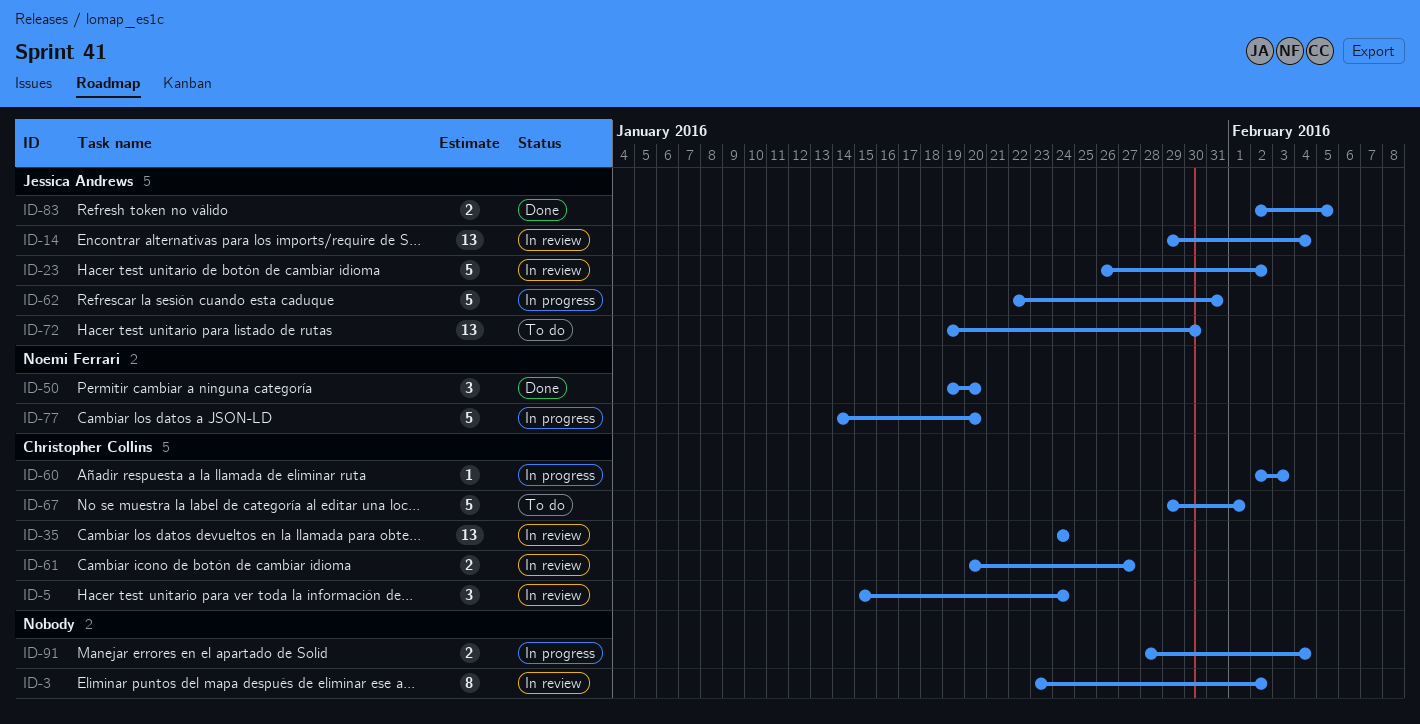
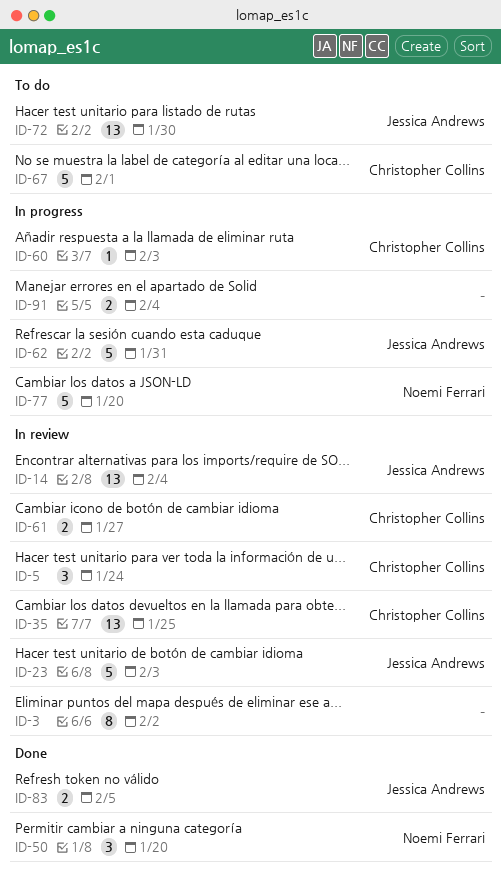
ID-23, due: Feb 2 -> Feb 3
ID-35, due: Jan 24 -> Jan 25

